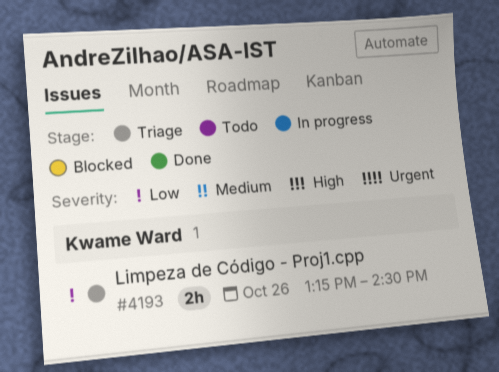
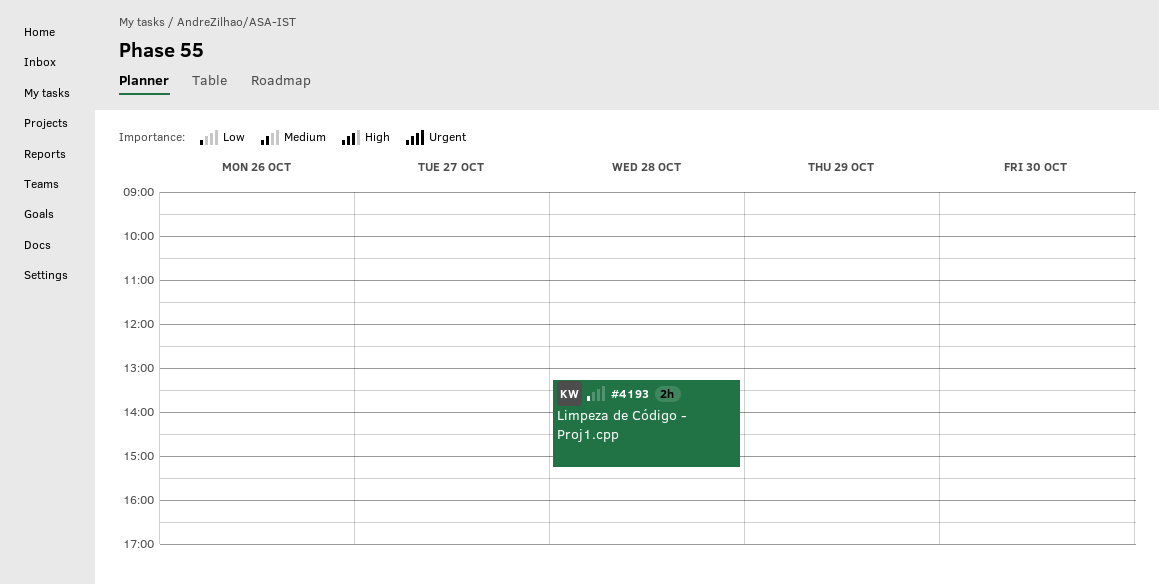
#4193, day: Oct 26 -> Oct 28
#4193, ends: 14:30 -> 15:15

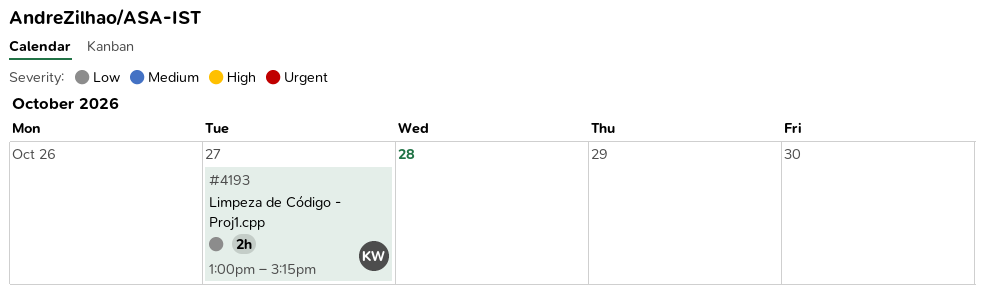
#4193, day: Oct 28 -> Oct 27
#4193, begins: 13:15 -> 13:00

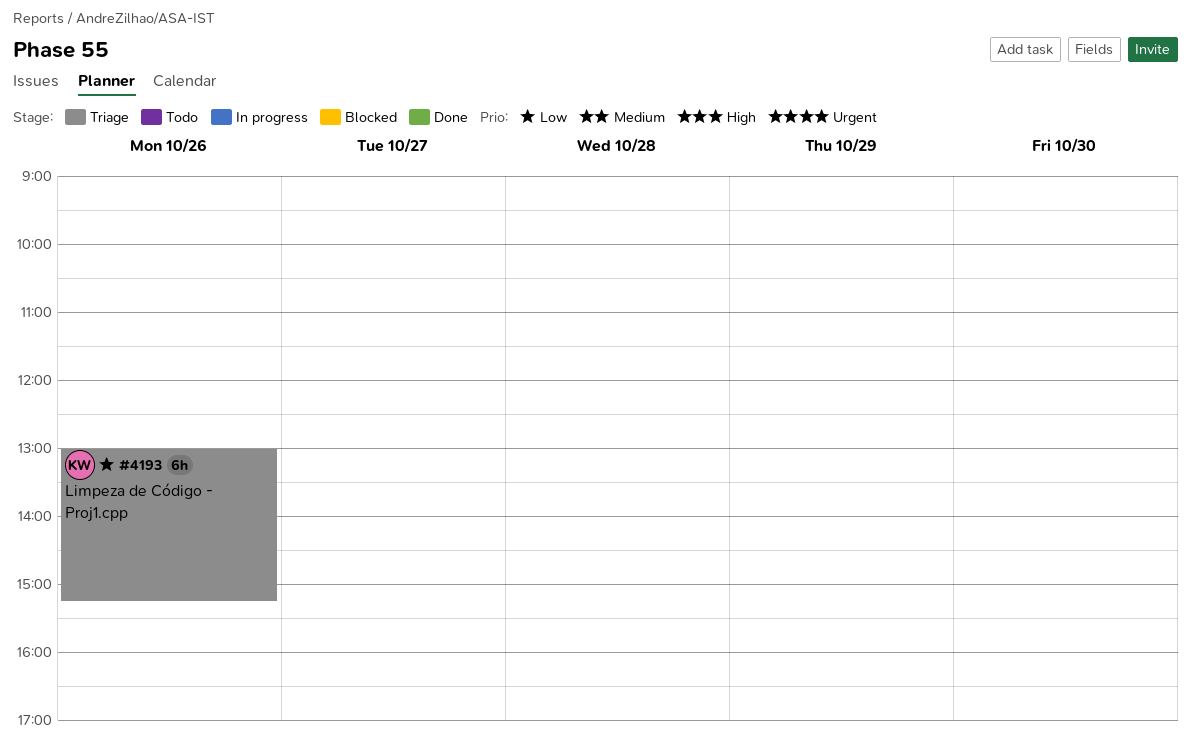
#4193, estimate: 2h -> 6h
#4193, day: Oct 27 -> Oct 26

